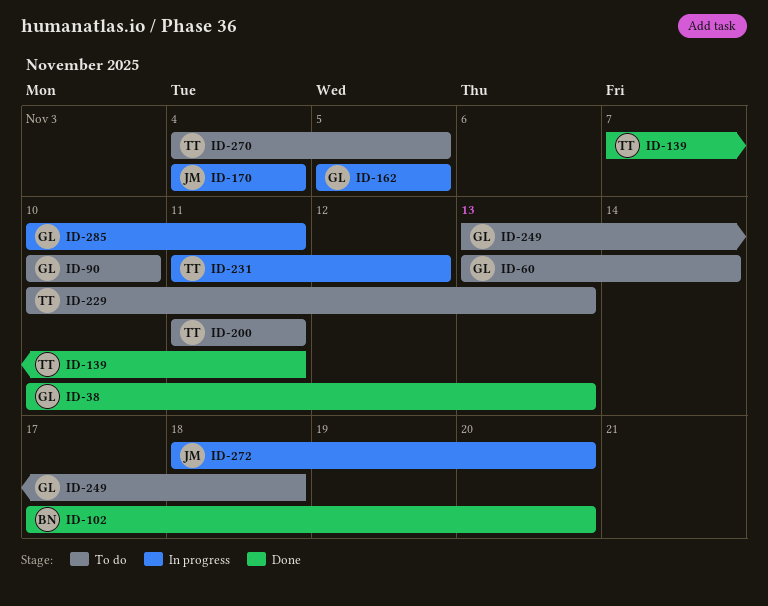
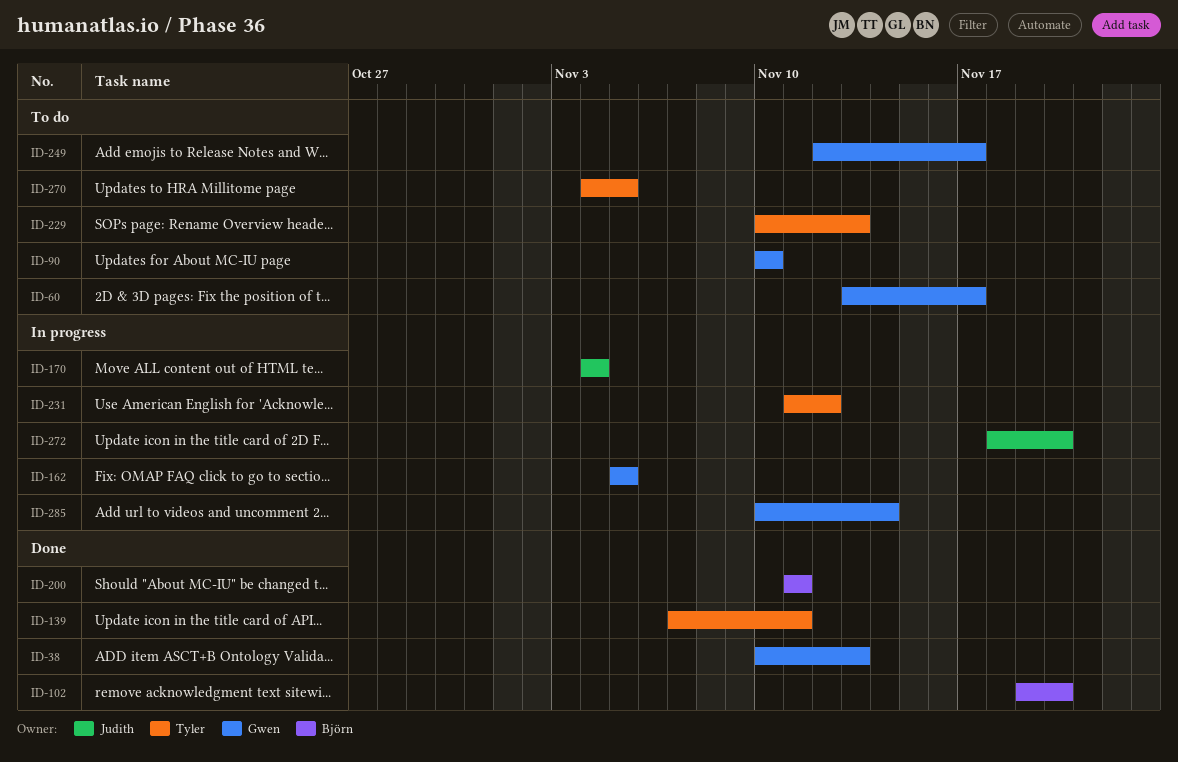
ID-60, due: Nov 14 -> Nov 17
ID-102, start: Nov 17 -> Nov 19
ID-200, status: To do -> Done
ID-200, owner: Tyler -> Björn
ID-249, start: Nov 13 -> Nov 12
ID-249, due: Nov 18 -> Nov 17
ID-285, due: Nov 11 -> Nov 14

